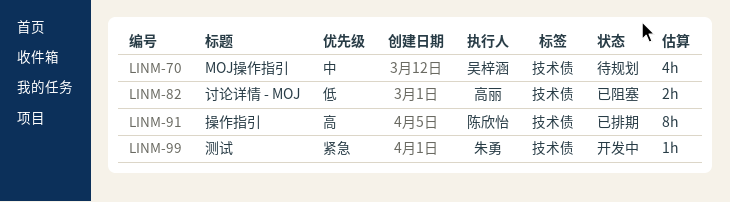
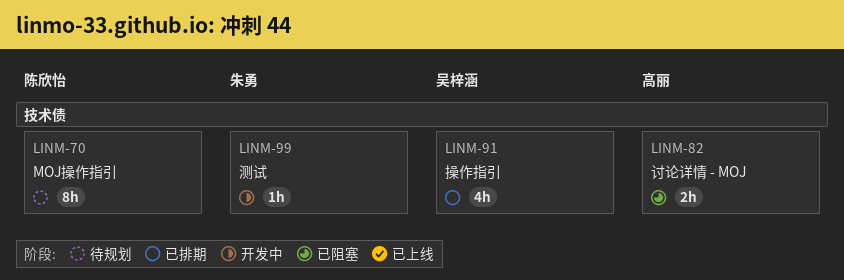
LINM-70, owner: 吴梓涵 -> 陈欣怡
LINM-70, estimate: 4h -> 8h
LINM-91, owner: 陈欣怡 -> 吴梓涵
LINM-91, estimate: 8h -> 4h

